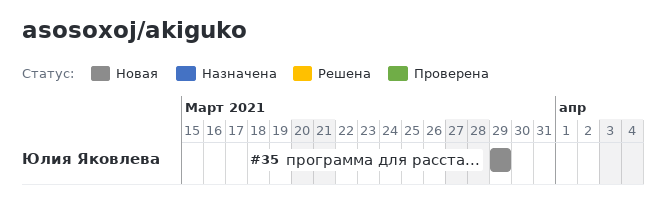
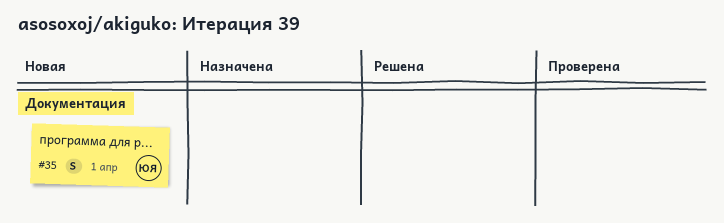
#35, due: Mar 29 -> Apr 1

